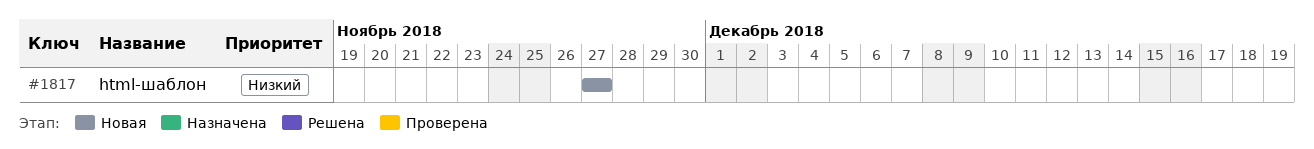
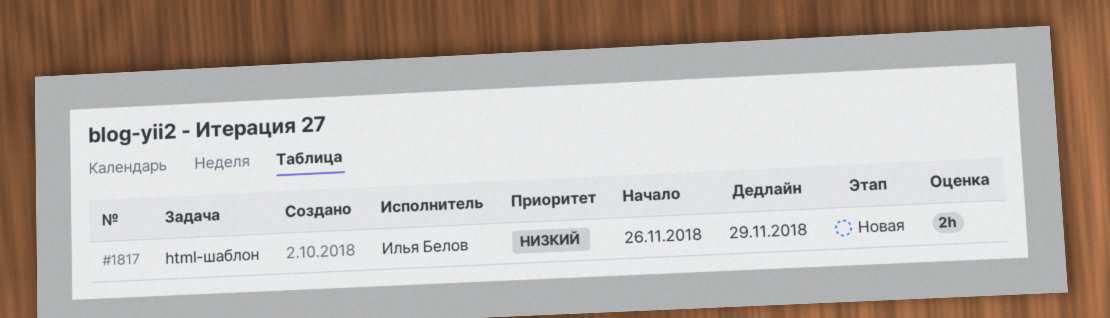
#1817, start: Nov 27 -> Nov 26
#1817, due: Nov 27 -> Nov 29

